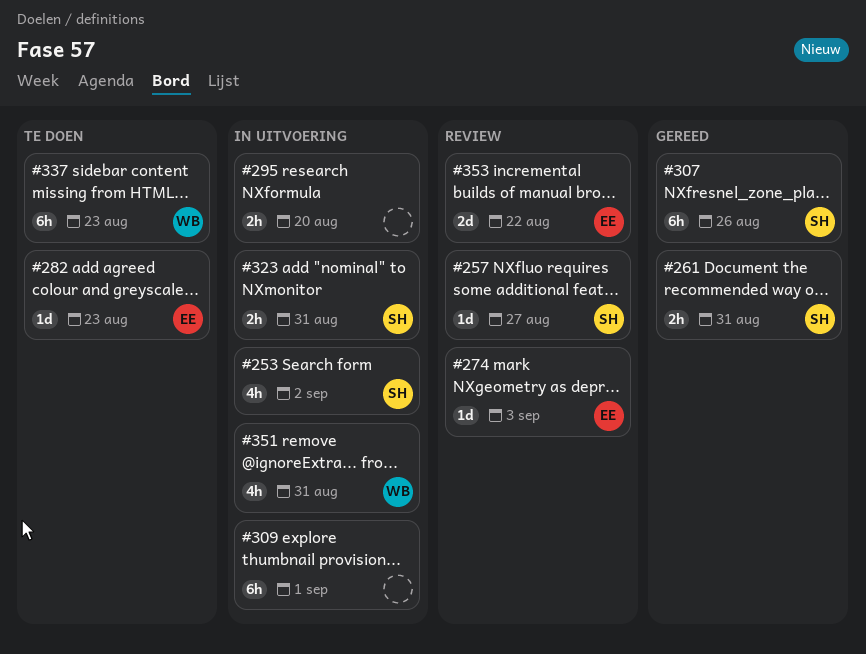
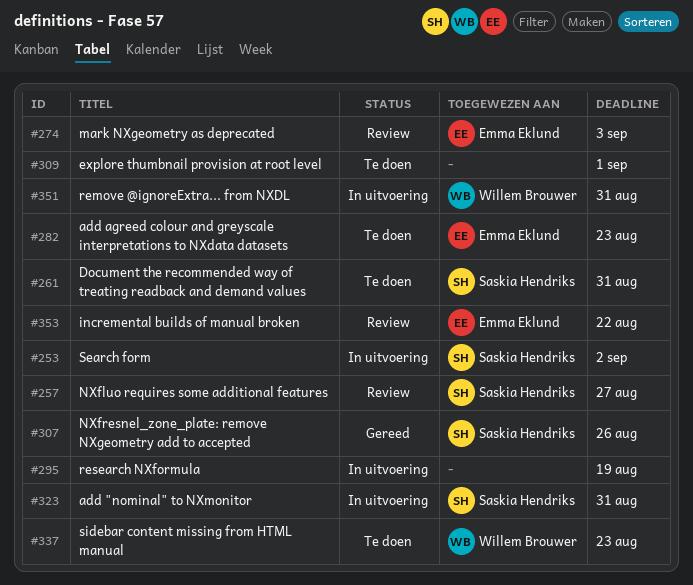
#261, status: Gereed -> Te doen
#295, due: Aug 20 -> Aug 19
#309, status: In uitvoering -> Te doen

